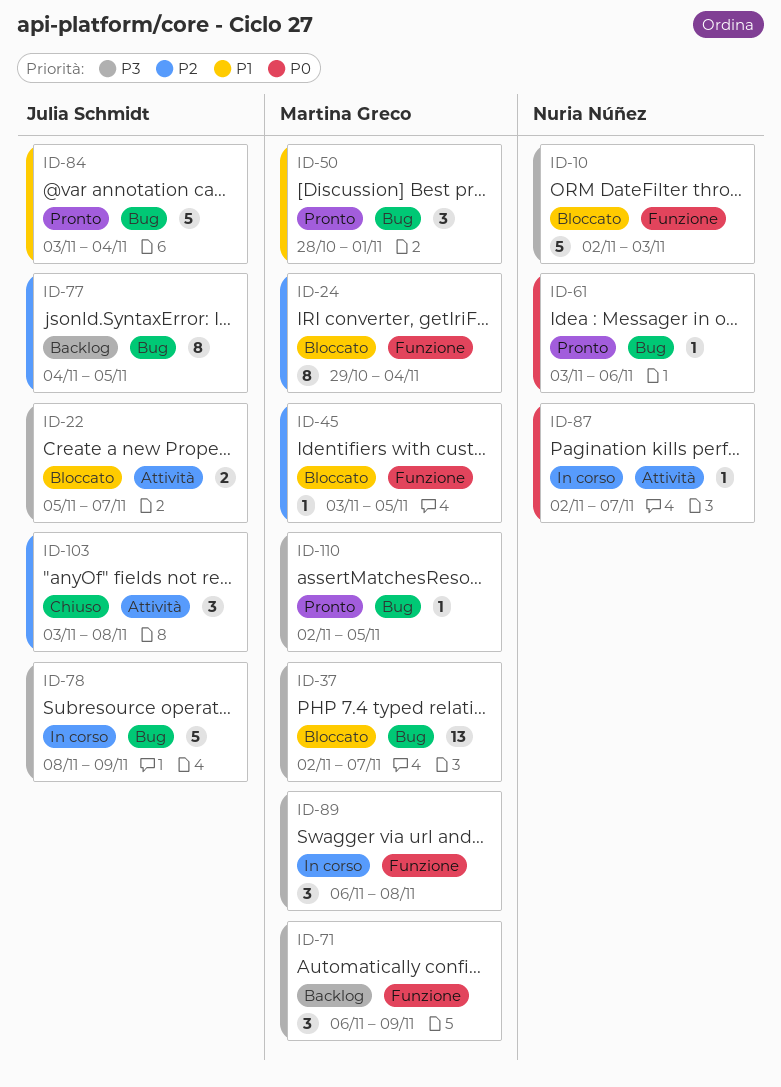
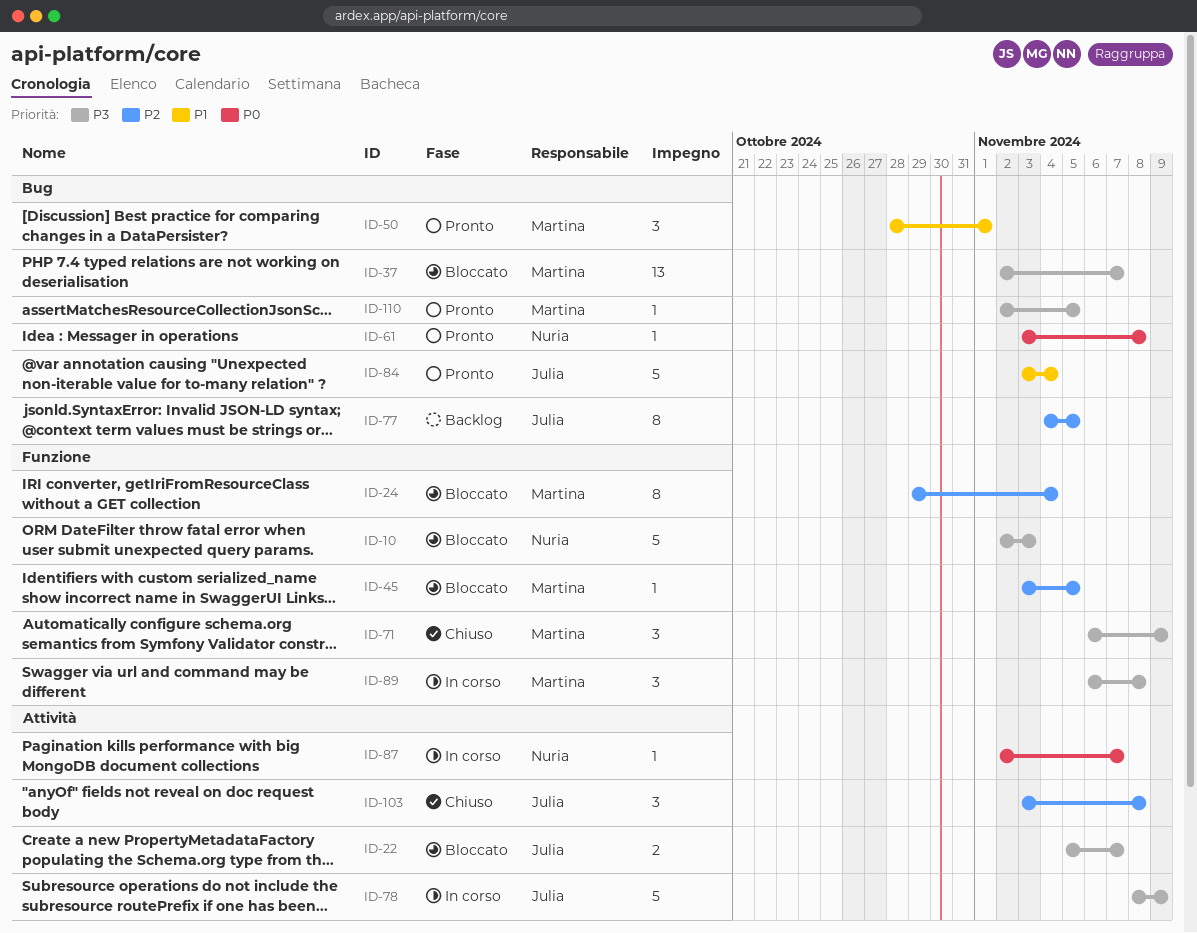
ID-61, due: Nov 6 -> Nov 8
ID-71, status: Backlog -> Chiuso
ID-78, label: Bug -> Attività

